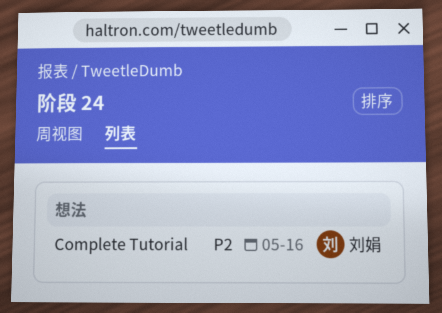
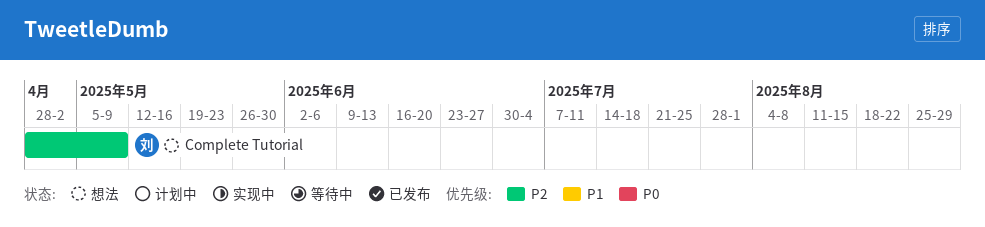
Complete Tutorial, due: May 16 -> May 9

